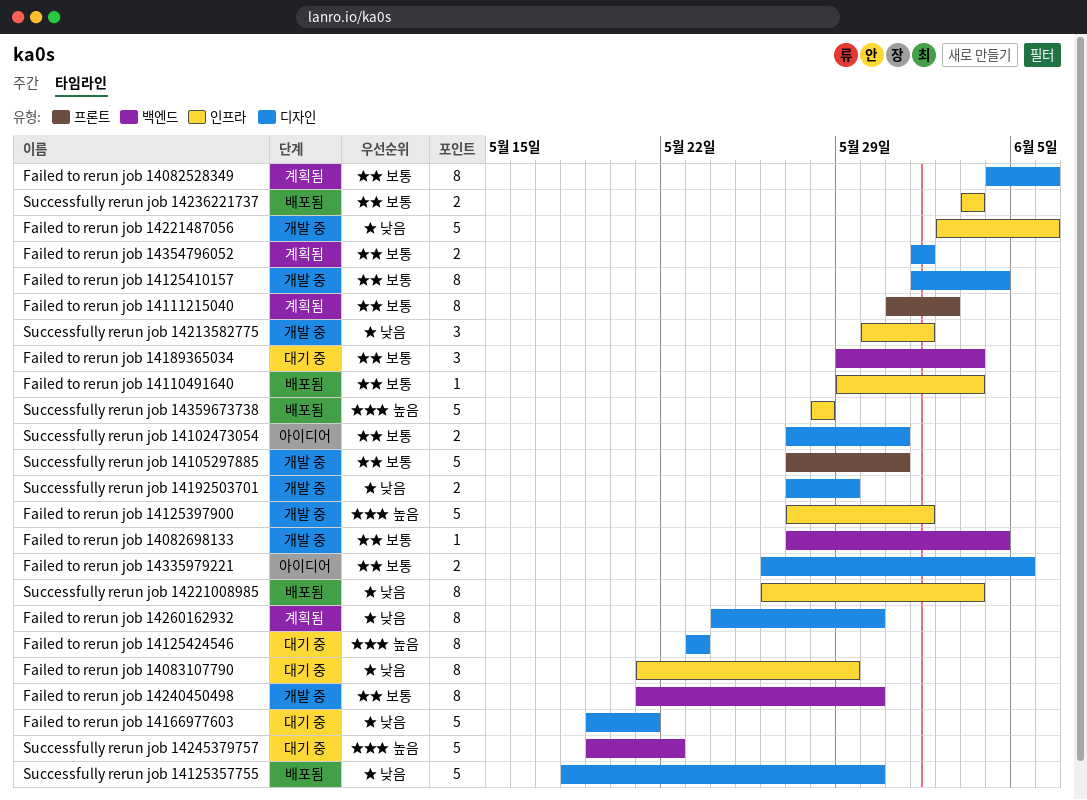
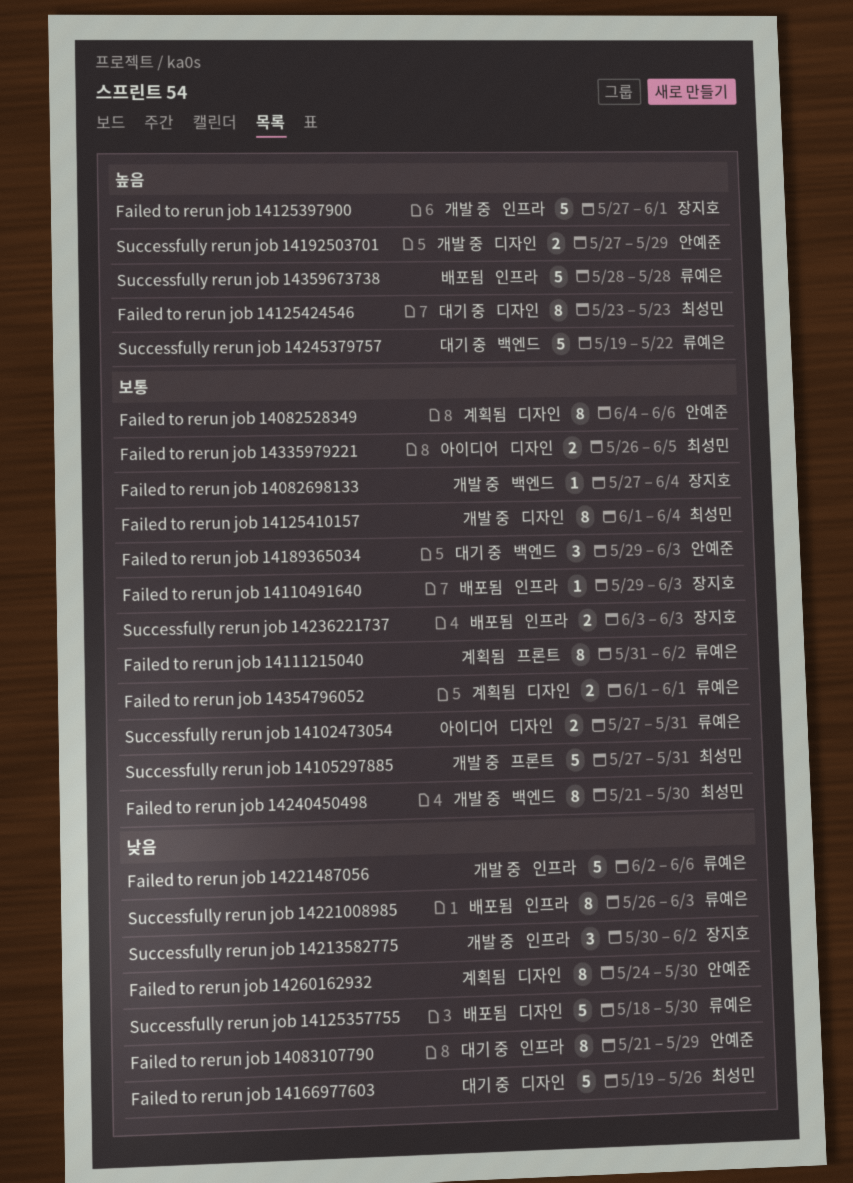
Failed to rerun job 14166977603, due: May 21 -> May 26
Successfully rerun job 14192503701, priority: 낮음 -> 높음
Successfully rerun job 14213582775, due: Jun 1 -> Jun 2

